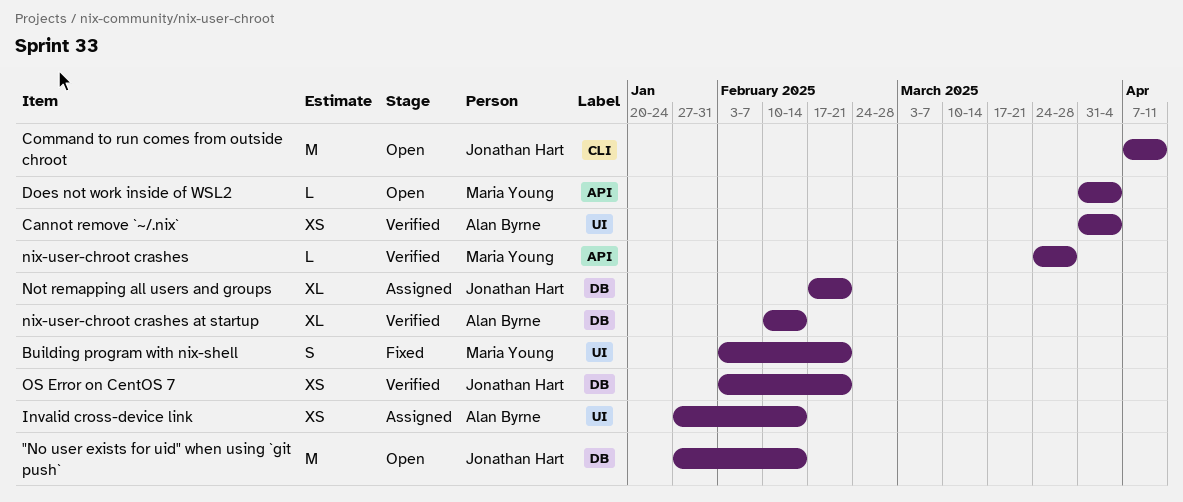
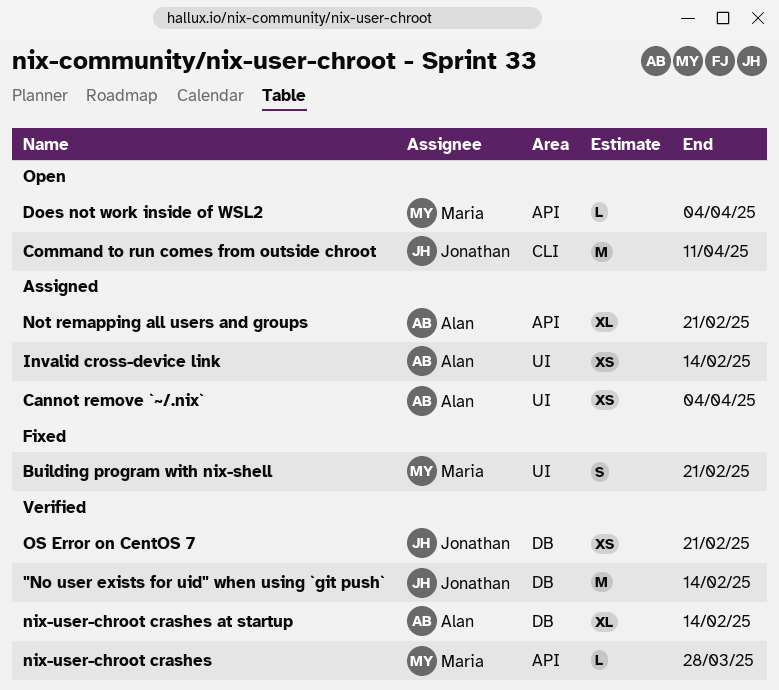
"No user exists for uid" when using `git push`, status: Open -> Verified
Cannot remove `~/.nix`, status: Verified -> Assigned
Not remapping all users and groups, owner: Jonathan Hart -> Alan Byrne
Not remapping all users and groups, label: DB -> API

